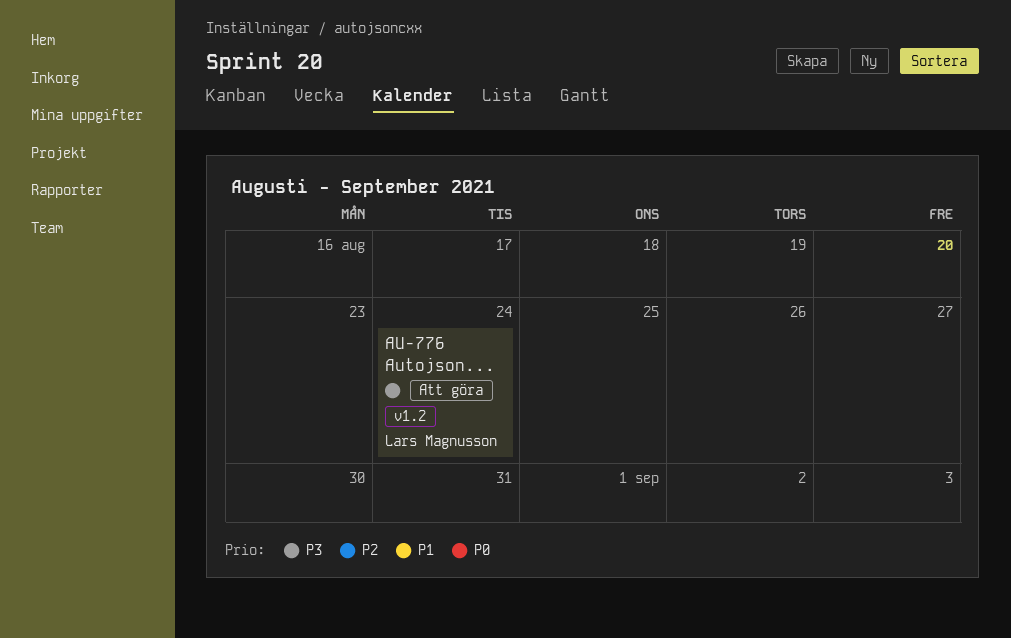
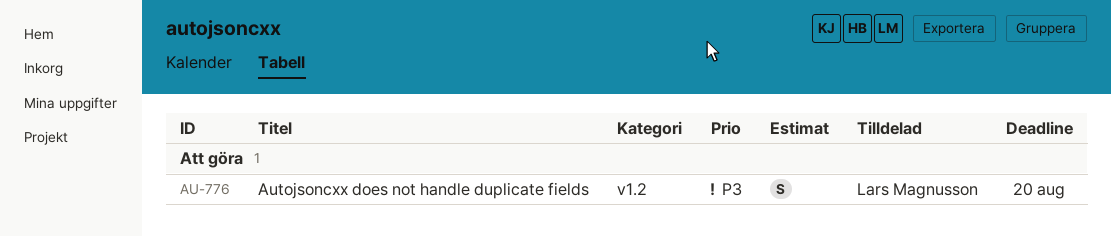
AU-776, due: Aug 24 -> Aug 20

